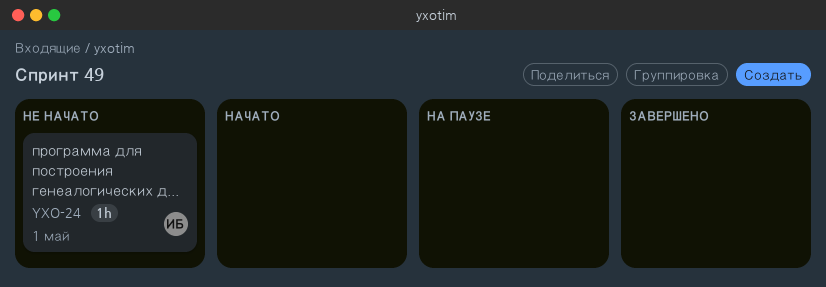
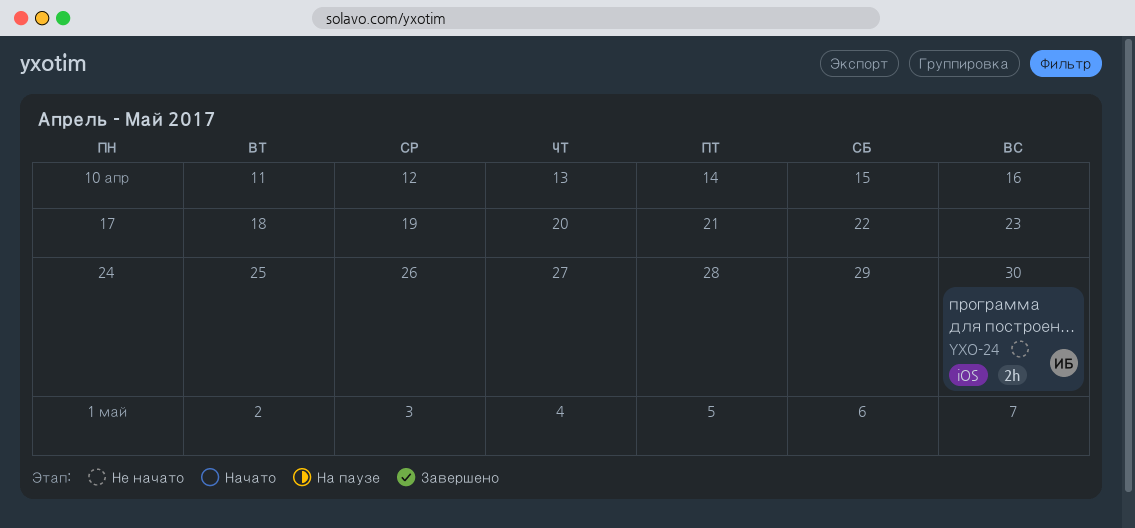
YXO-24, estimate: 1h -> 2h
YXO-24, due: May 1 -> Apr 30

